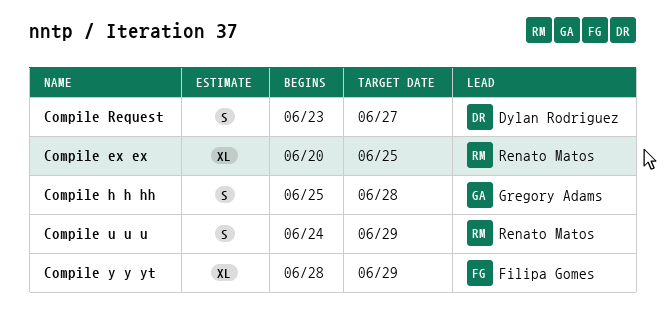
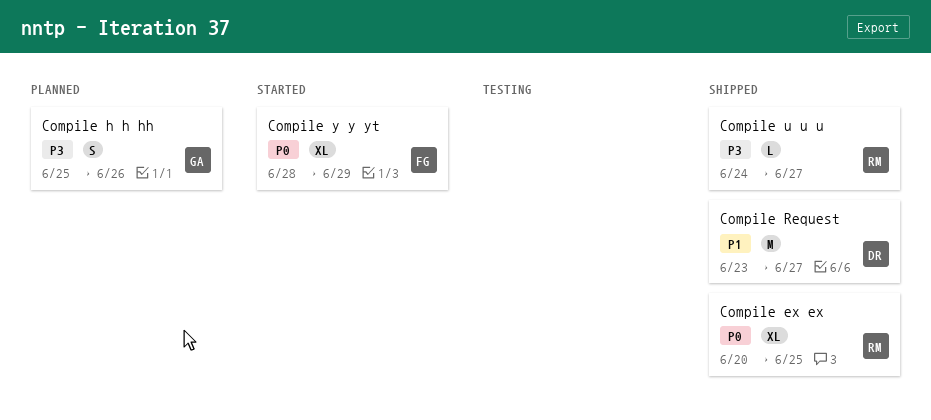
Compile h h hh, due: Jun 28 -> Jun 26
Compile Request, estimate: S -> M
Compile u u u, estimate: S -> L
Compile u u u, due: Jun 29 -> Jun 27

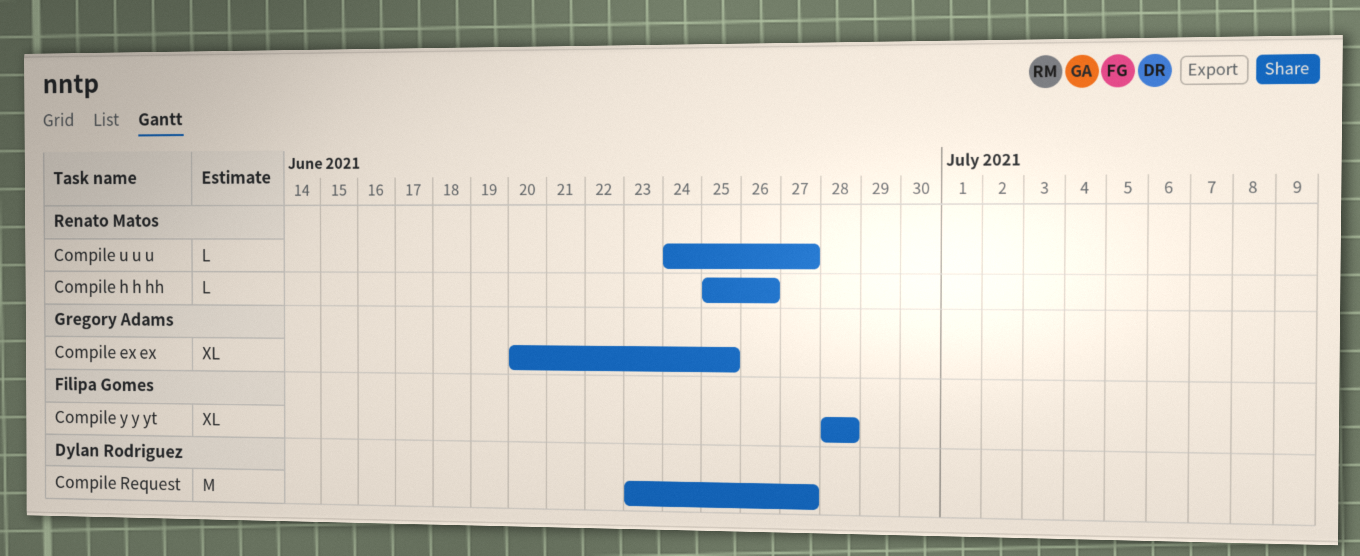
Compile ex ex, owner: Renato Matos -> Gregory Adams
Compile h h hh, owner: Gregory Adams -> Renato Matos
Compile h h hh, estimate: S -> L
Compile y y yt, due: Jun 29 -> Jun 28

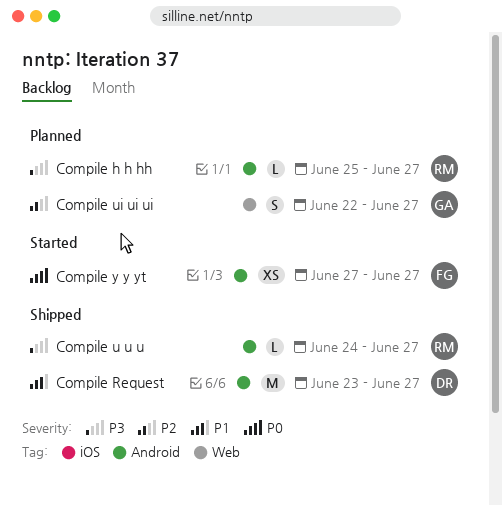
Compile ex ex: present -> none
Compile h h hh, due: Jun 26 -> Jun 27
Compile ui ui ui: none -> present
Compile y y yt, estimate: XL -> XS
Compile y y yt, start: Jun 28 -> Jun 27
Compile y y yt, due: Jun 28 -> Jun 27

